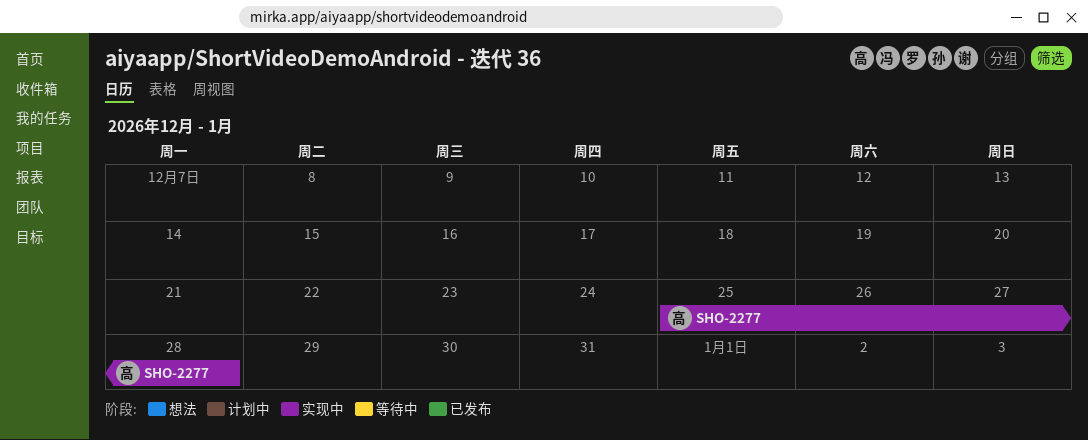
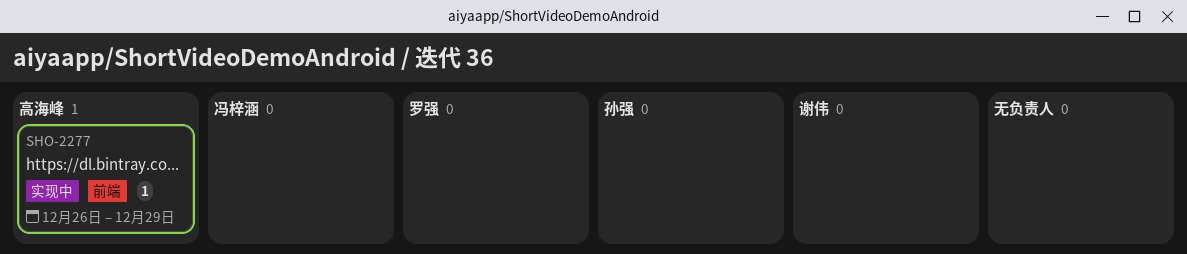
SHO-2277, start: Dec 25 -> Dec 26
SHO-2277, due: Dec 28 -> Dec 29

